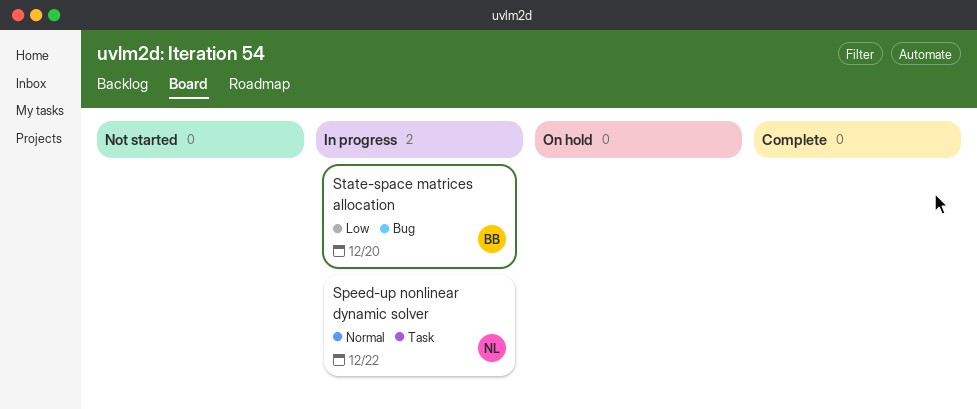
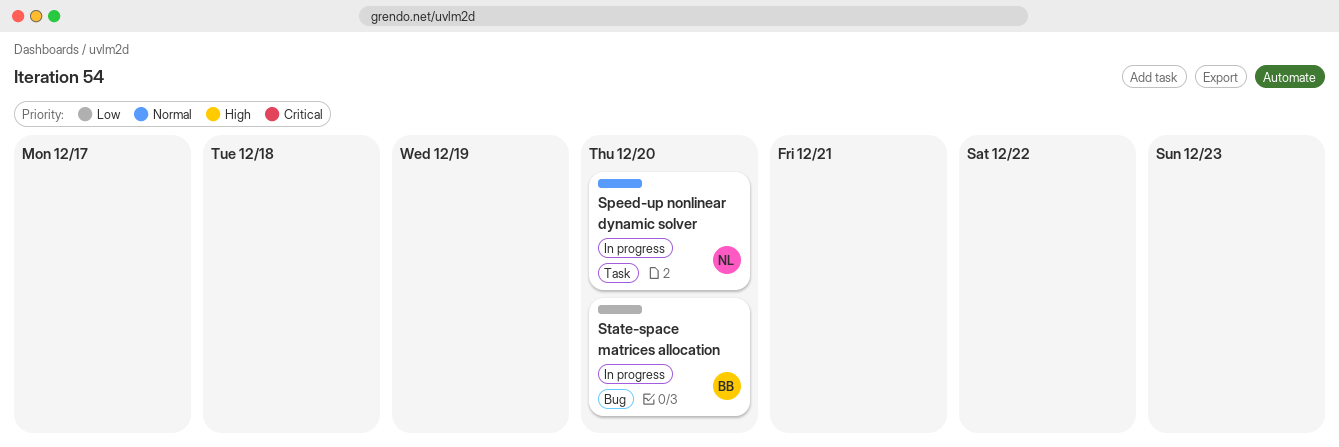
Speed-up nonlinear dynamic solver, due: Dec 22 -> Dec 20

